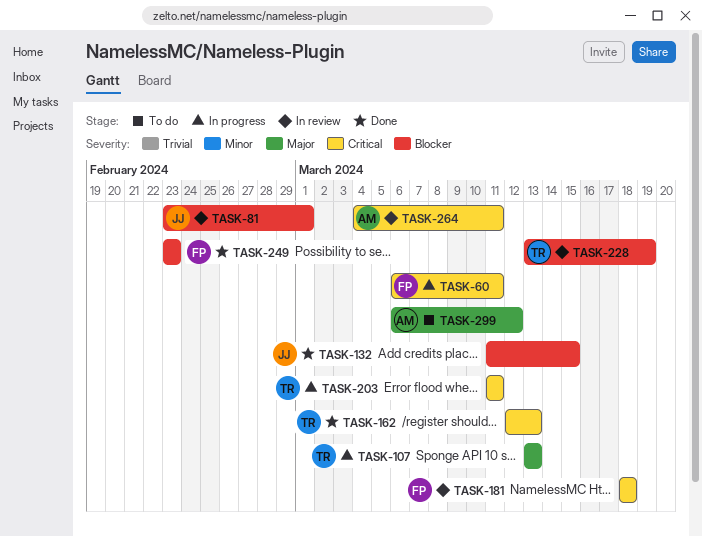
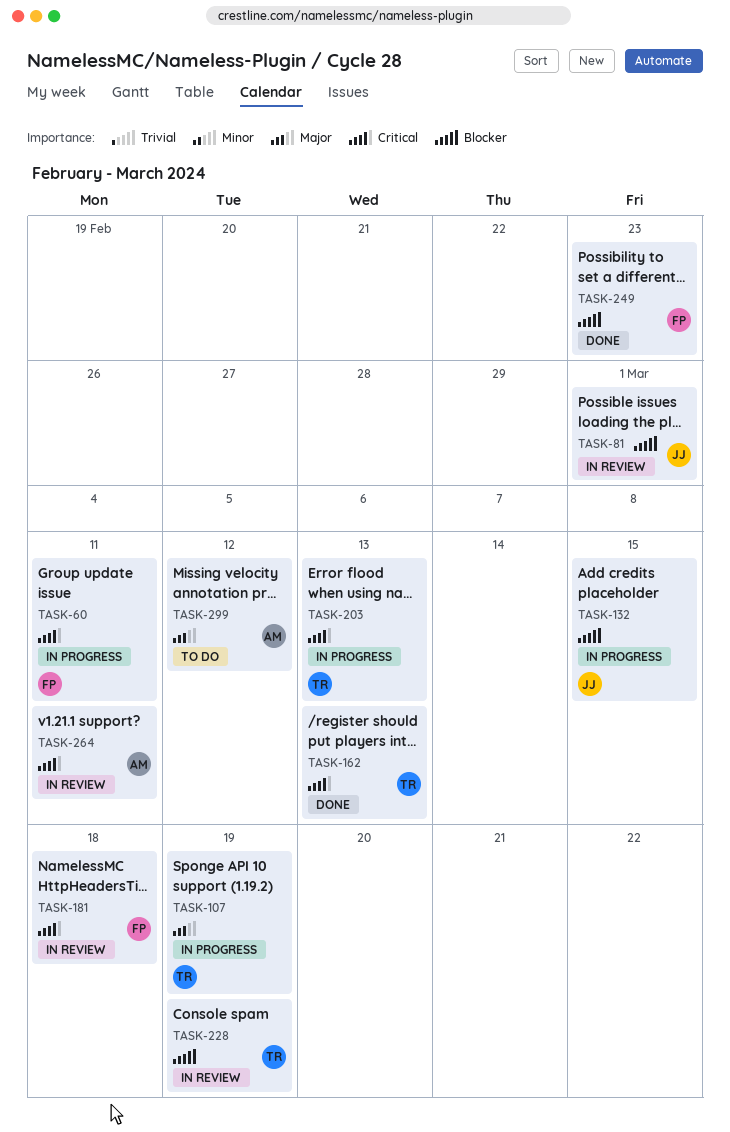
TASK-107, due: Mar 13 -> Mar 19
TASK-132, status: Done -> In progress
TASK-203, due: Mar 11 -> Mar 13

